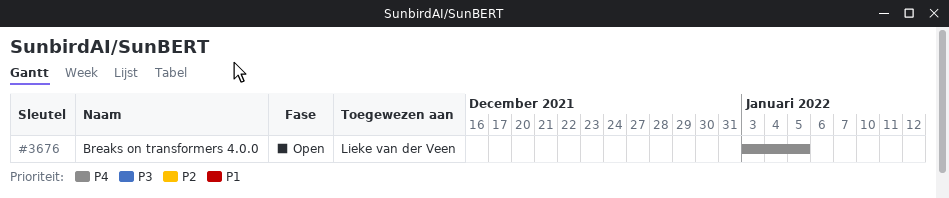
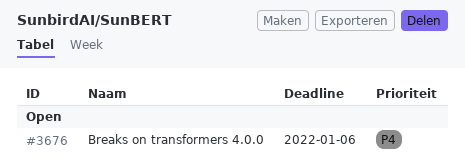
#3676, due: Jan 5 -> Jan 6

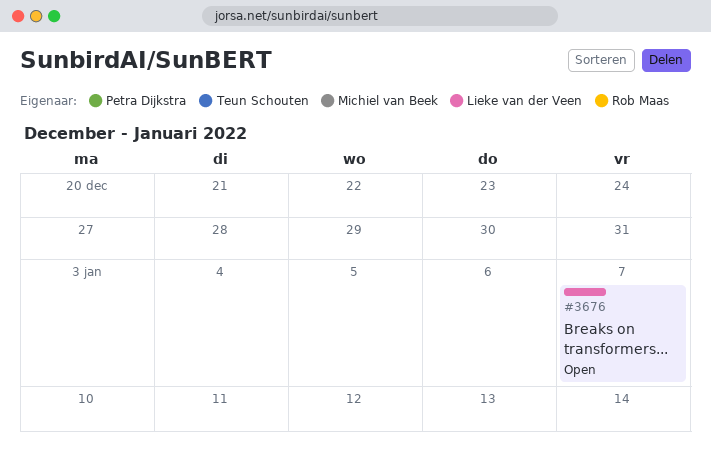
#3676, due: Jan 6 -> Jan 7

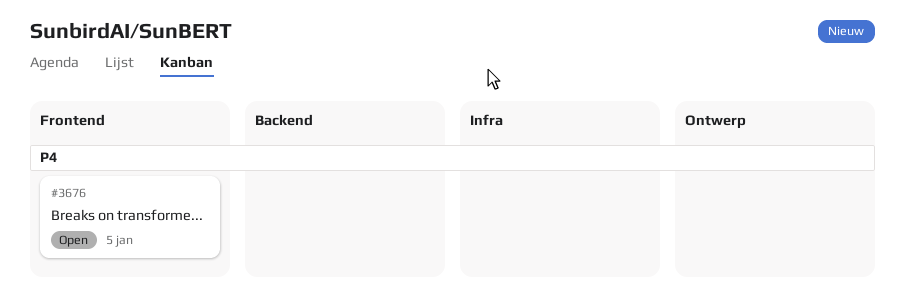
#3676, due: Jan 7 -> Jan 5

